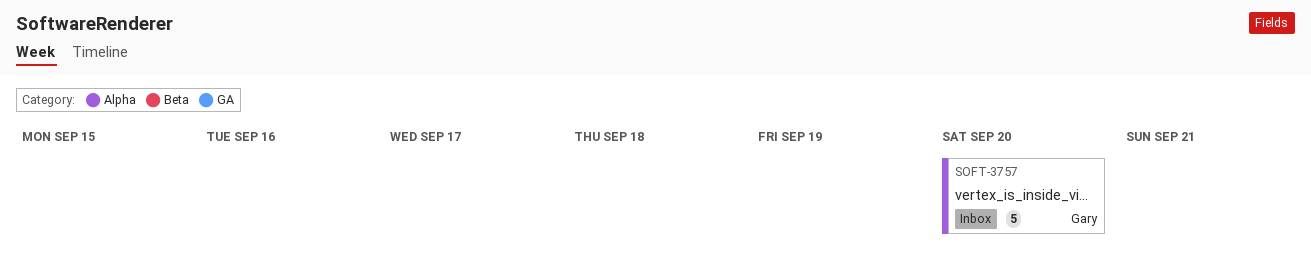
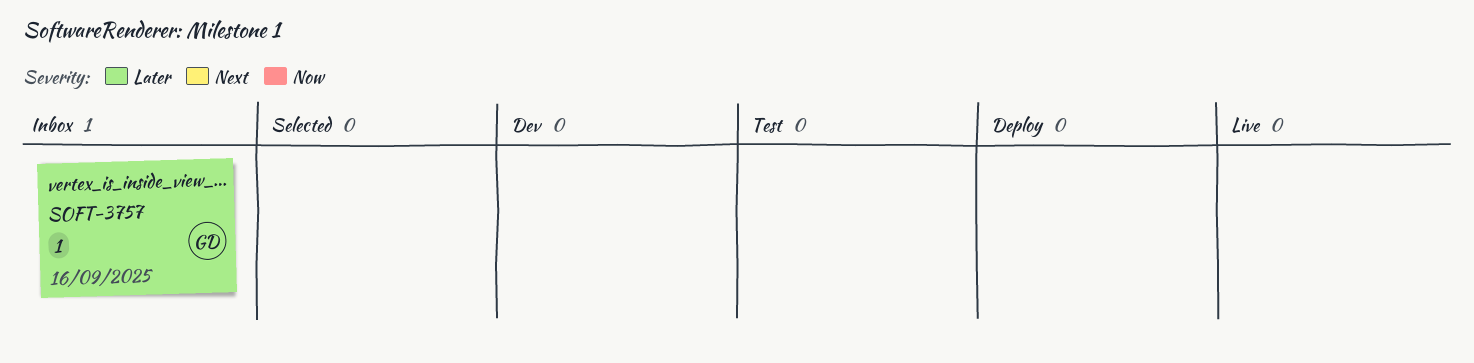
SOFT-3757, estimate: 5 -> 1
SOFT-3757, due: Sep 20 -> Sep 16

